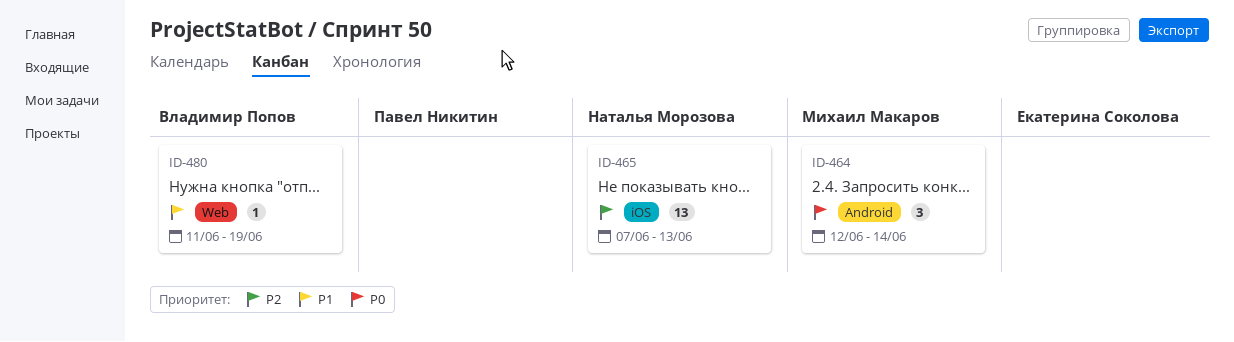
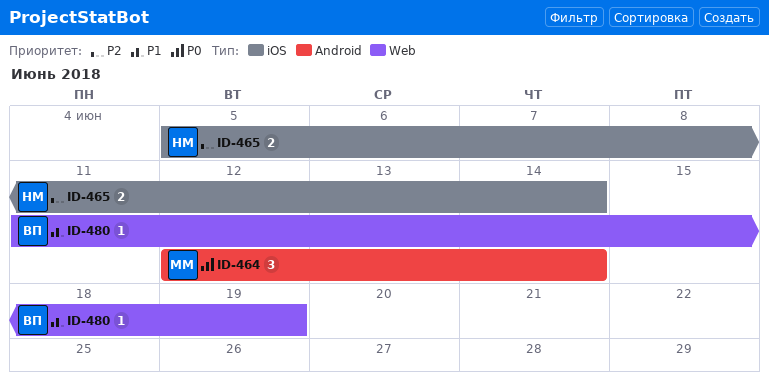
ID-465, estimate: 13 -> 2
ID-465, start: Jun 7 -> Jun 5
ID-465, due: Jun 13 -> Jun 14

